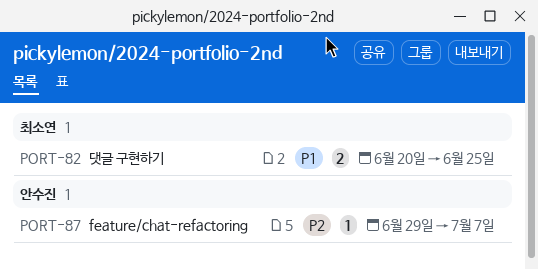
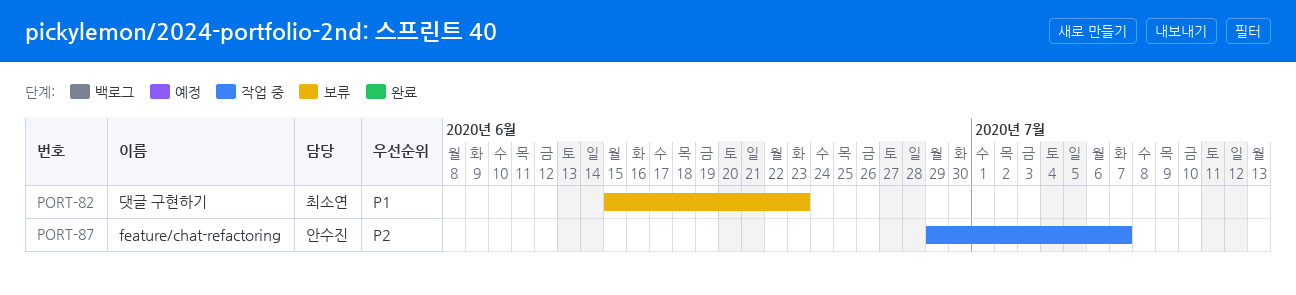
PORT-82, start: Jun 20 -> Jun 15
PORT-82, due: Jun 25 -> Jun 23

